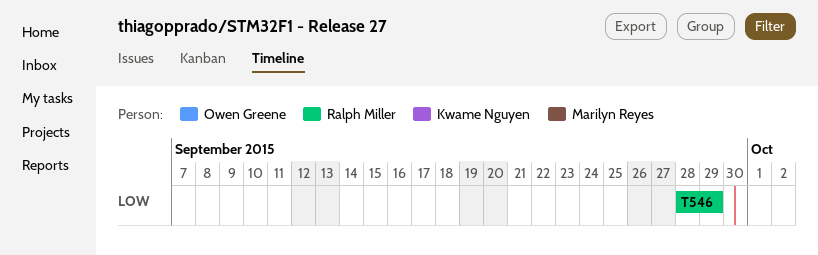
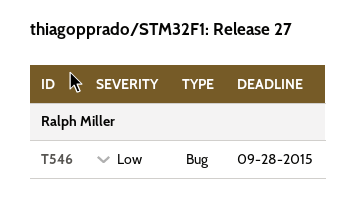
T546, due: Sep 29 -> Sep 28

